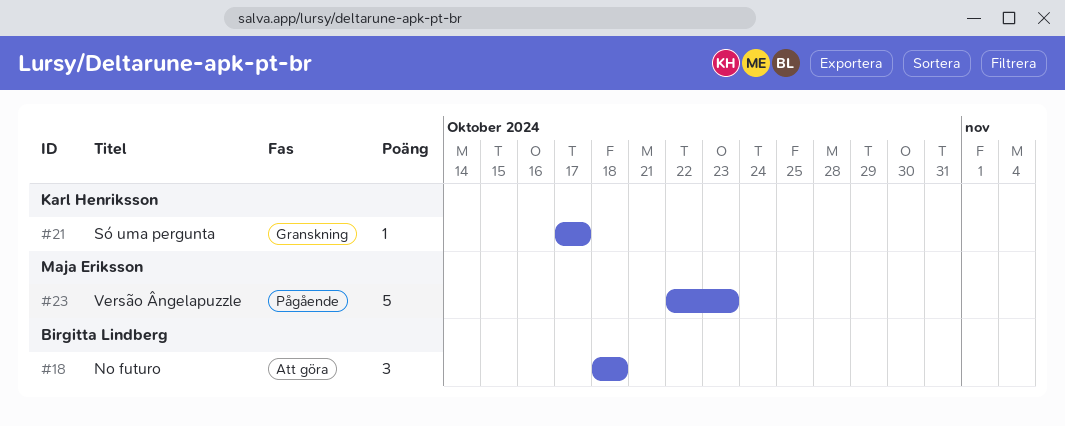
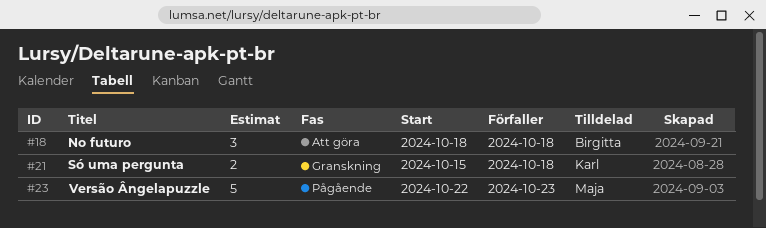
#21, estimate: 1 -> 2
#21, start: Oct 17 -> Oct 15
#21, due: Oct 17 -> Oct 18

